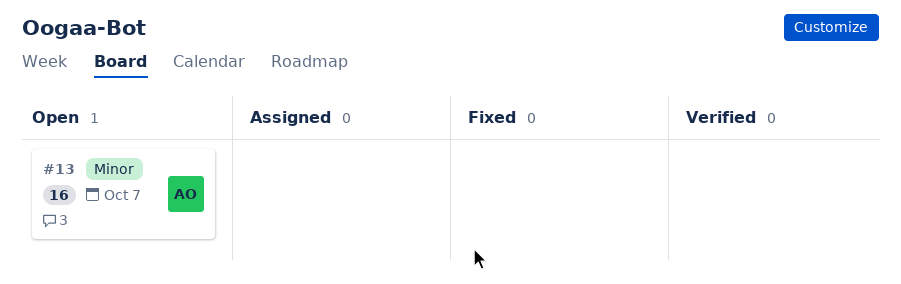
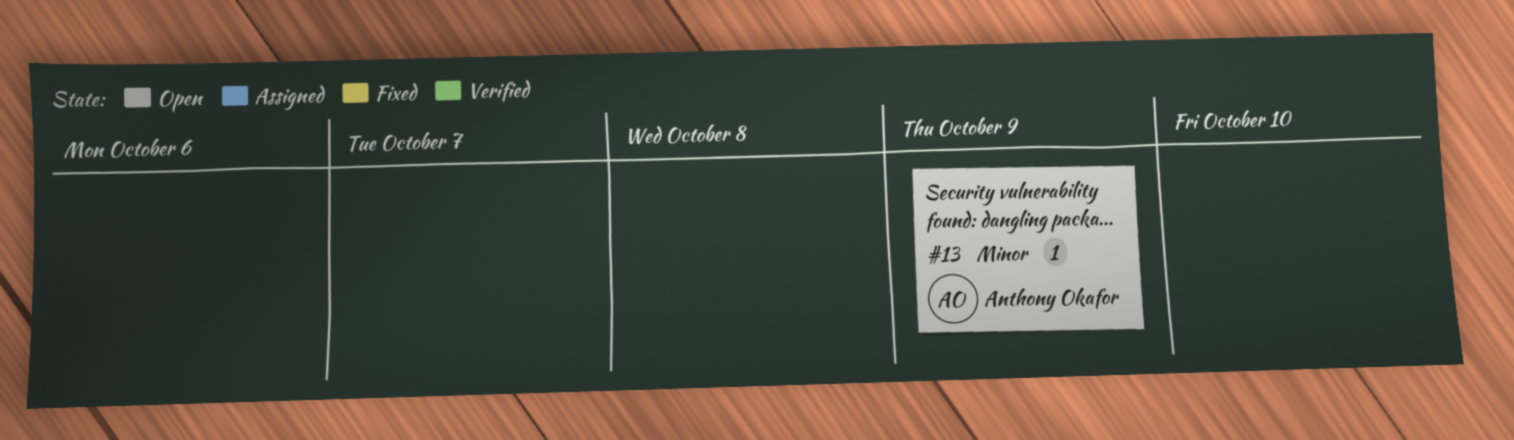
#13, estimate: 16 -> 1
#13, due: Oct 7 -> Oct 9

